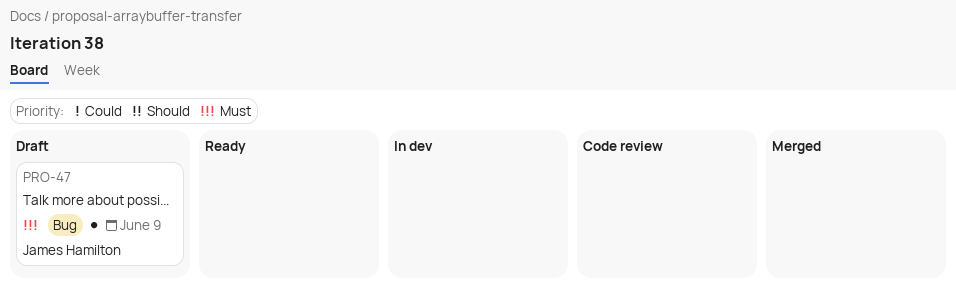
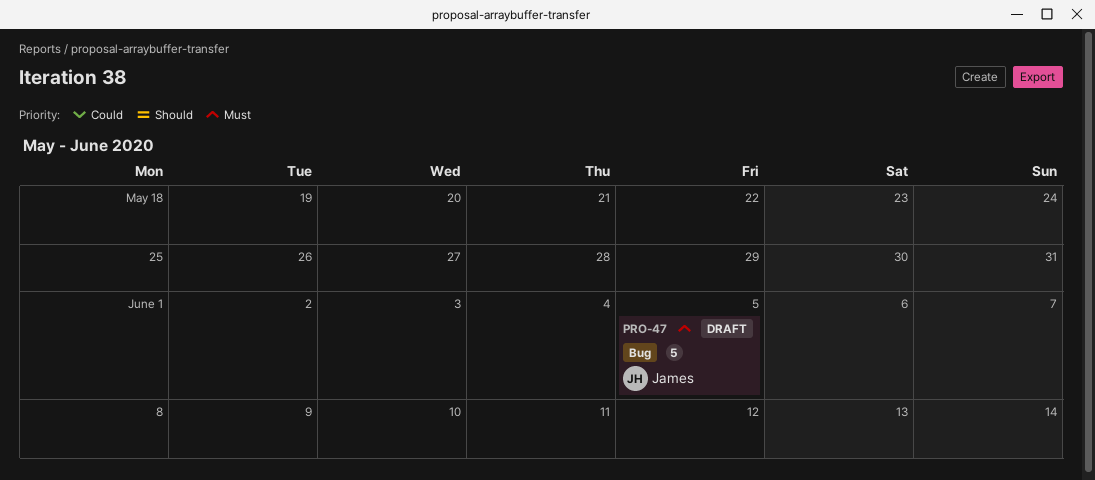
PRO-47, estimate: 1 -> 5
PRO-47, due: Jun 9 -> Jun 5

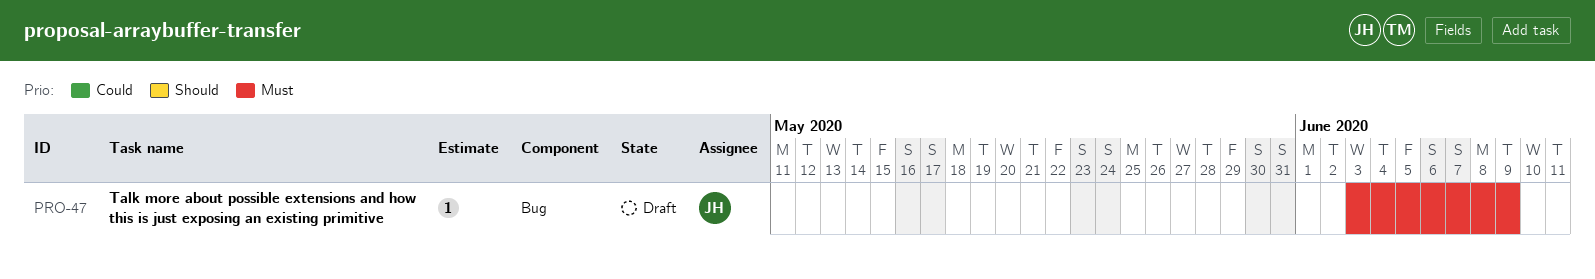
PRO-47, estimate: 5 -> 1
PRO-47, due: Jun 5 -> Jun 9

